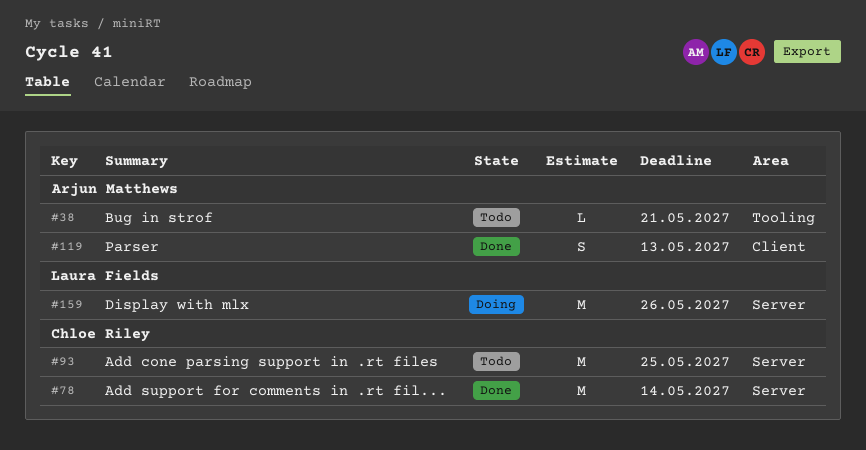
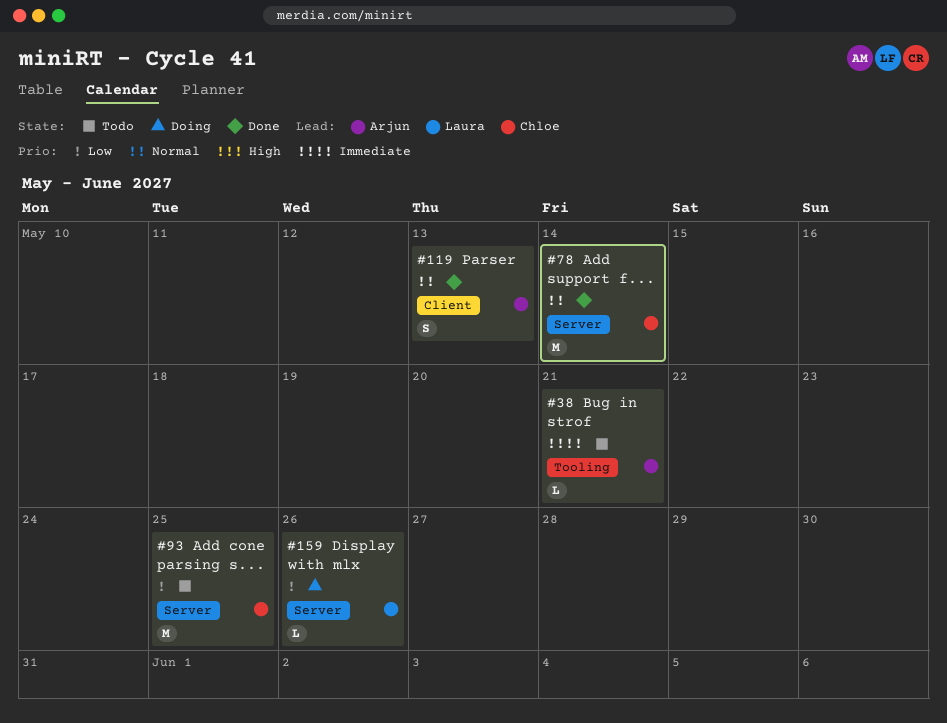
#159, estimate: M -> L

